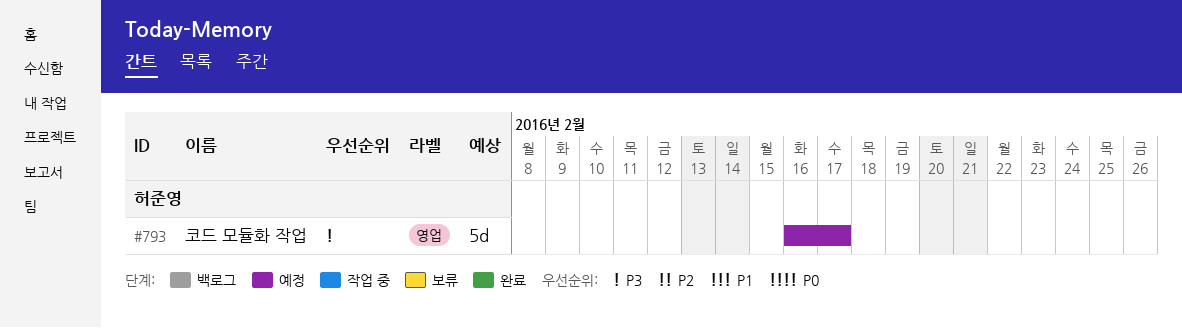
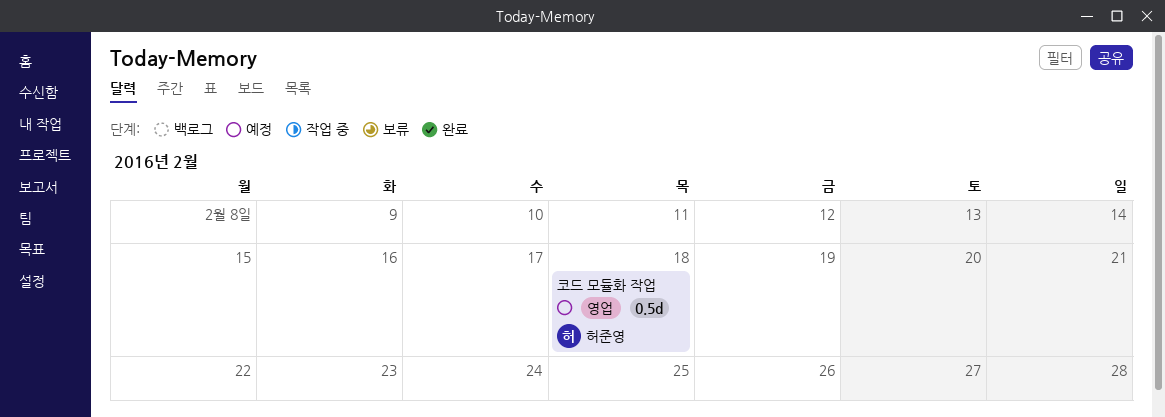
코드 모듈화 작업, estimate: 5d -> 0.5d
코드 모듈화 작업, due: Feb 17 -> Feb 18

